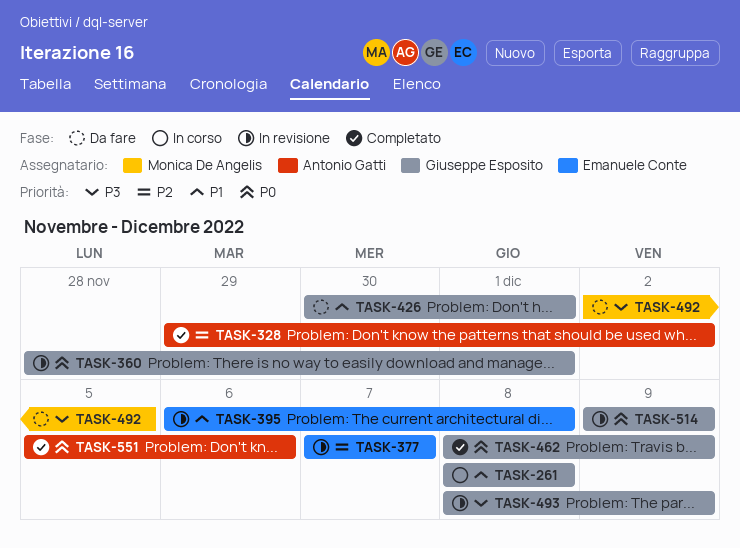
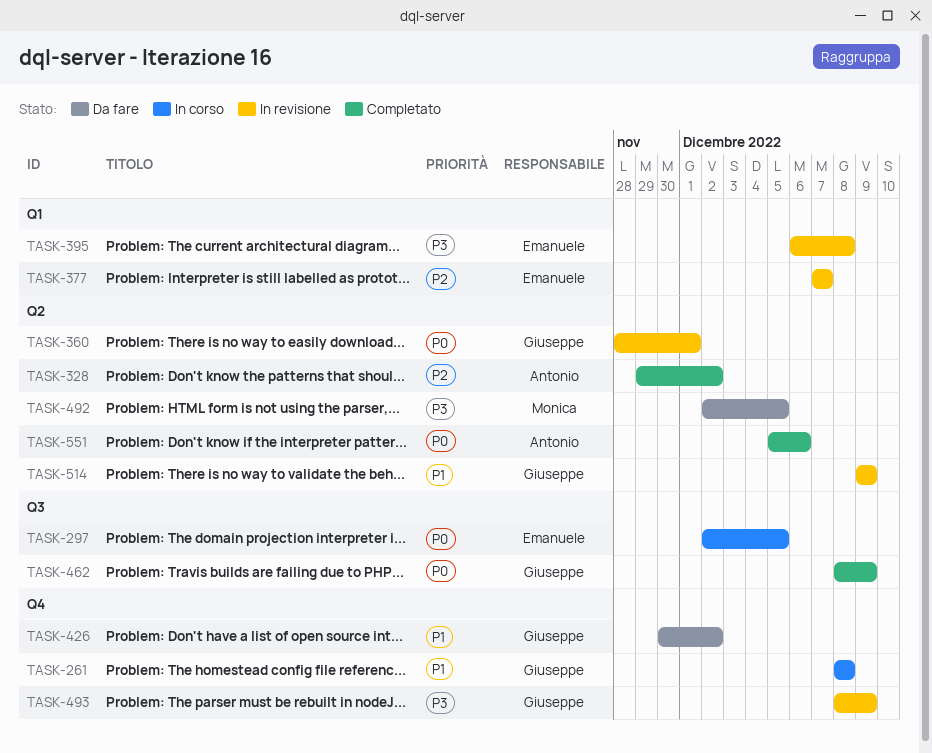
TASK-297: none -> present
TASK-395, priority: P1 -> P3
TASK-426, due: Dec 1 -> Dec 2
TASK-514, priority: P0 -> P1

